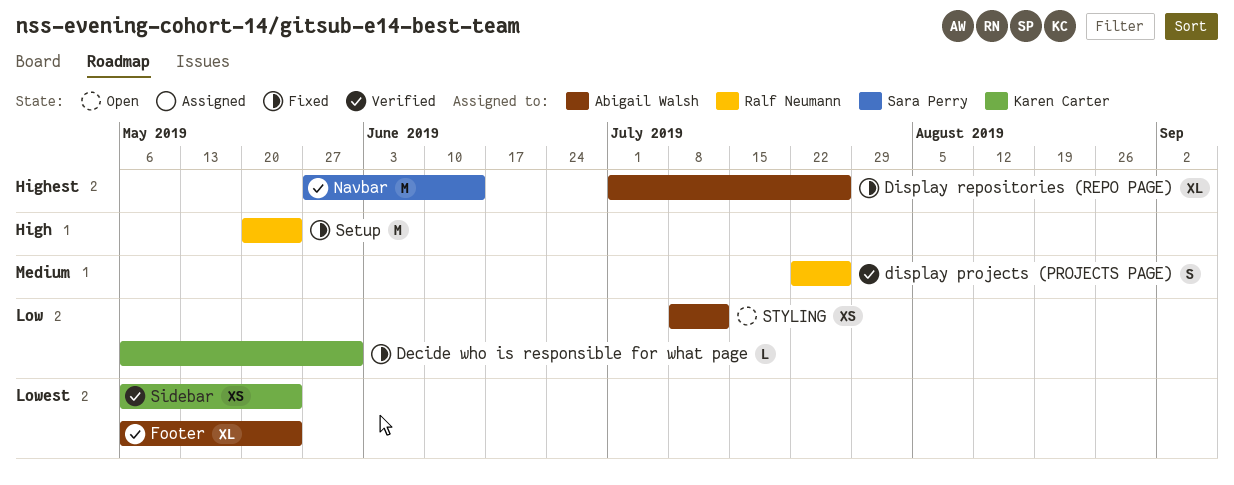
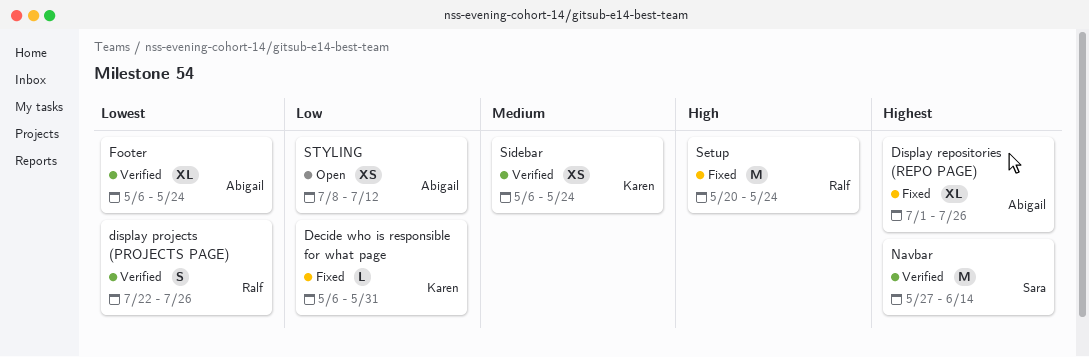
display projects (PROJECTS PAGE), priority: Medium -> Lowest
Sidebar, priority: Lowest -> Medium

